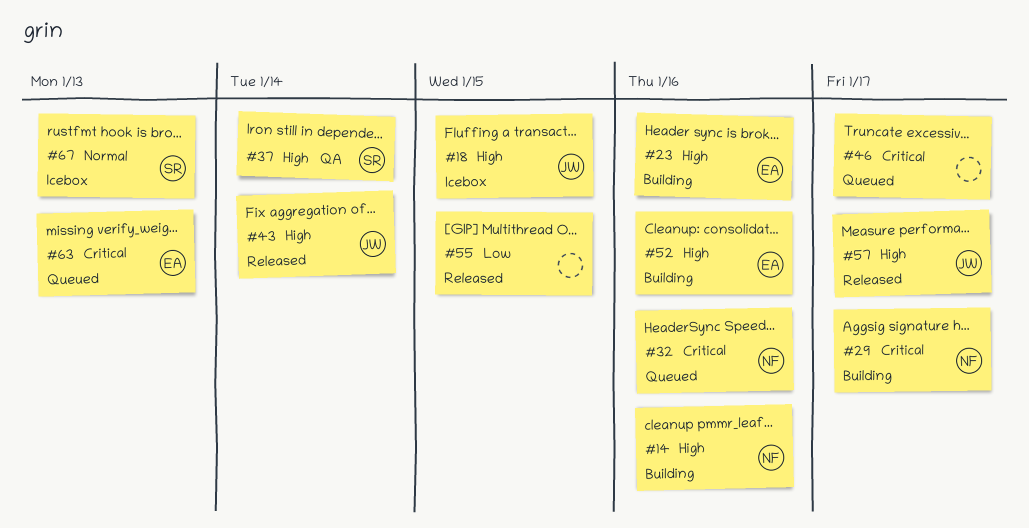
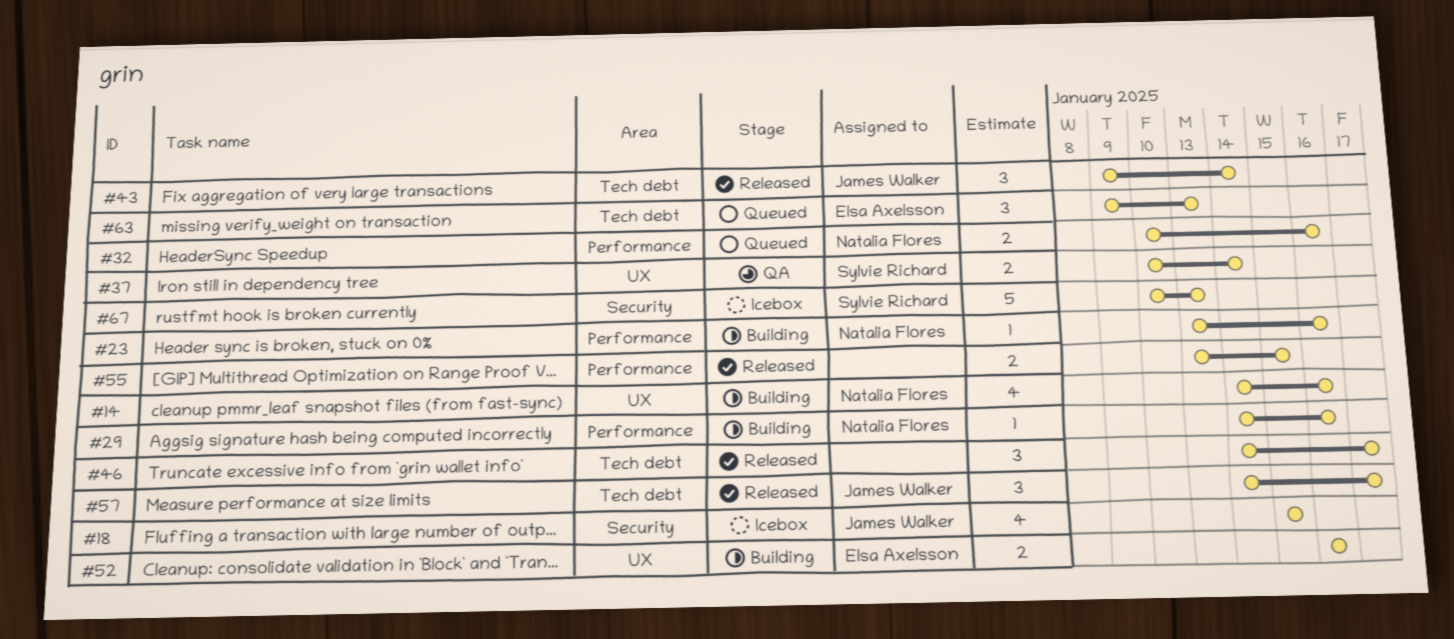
#23, owner: Elsa Axelsson -> Natalia Flores
#29, due: Jan 17 -> Jan 16
#46, status: Queued -> Released

